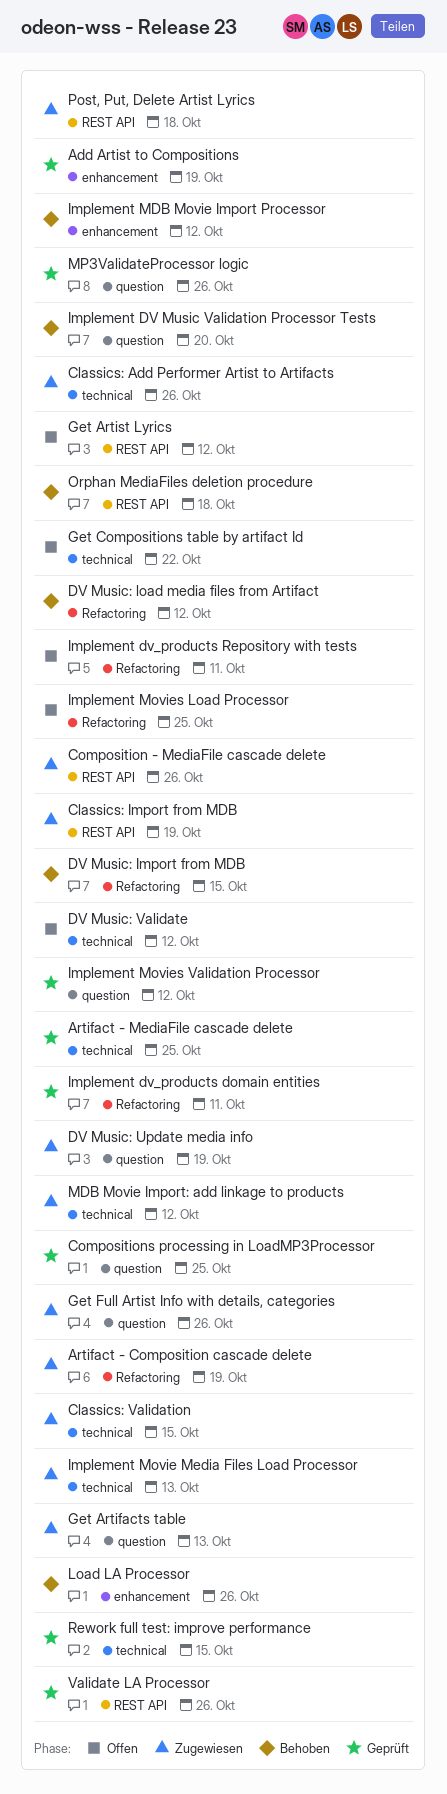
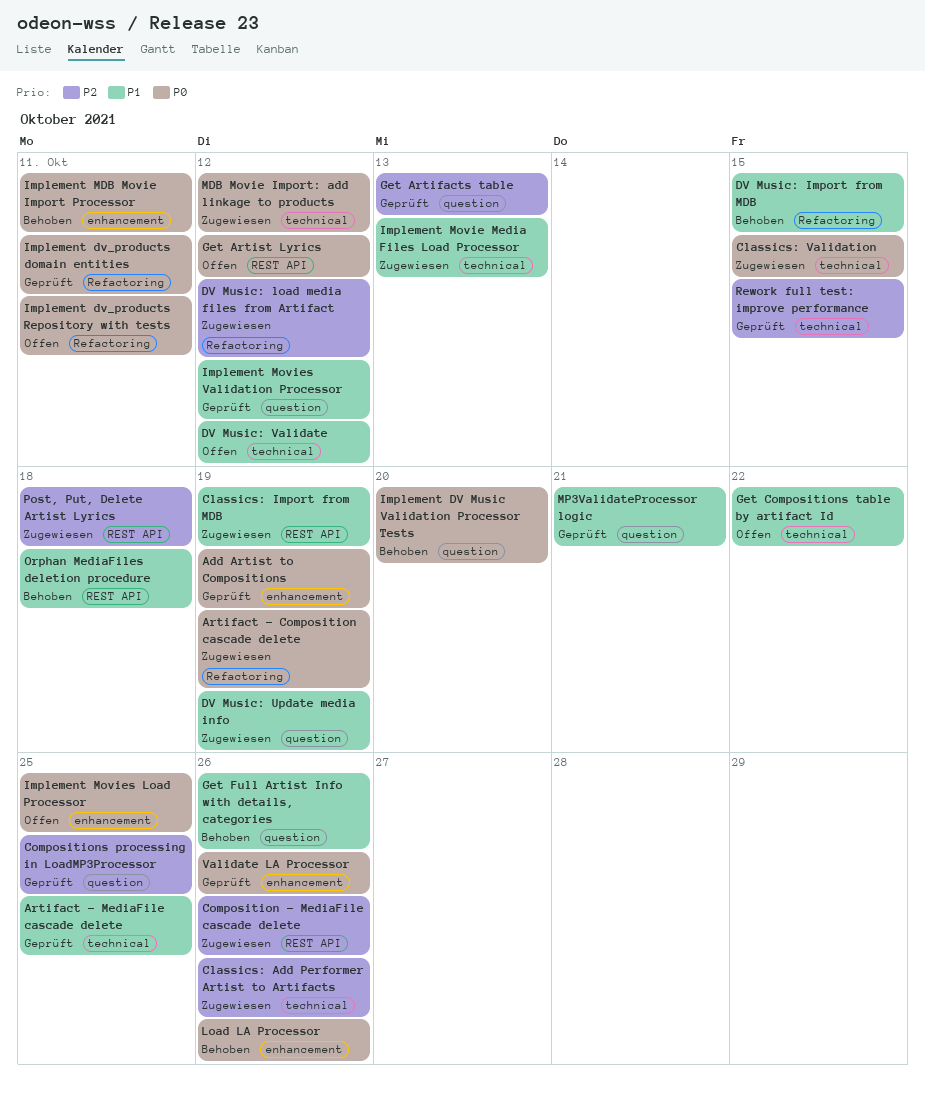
DV Music: load media files from Artifact, status: Behoben -> Zugewiesen
Get Artifacts table, status: Zugewiesen -> Geprüft
Get Full Artist Info with details, categories, status: Zugewiesen -> Behoben
Implement MDB Movie Import Processor, due: Oct 12 -> Oct 11
Implement Movies Load Processor, label: Refactoring -> enhancement
MP3ValidateProcessor logic, due: Oct 26 -> Oct 21
Validate LA Processor, label: REST API -> enhancement

